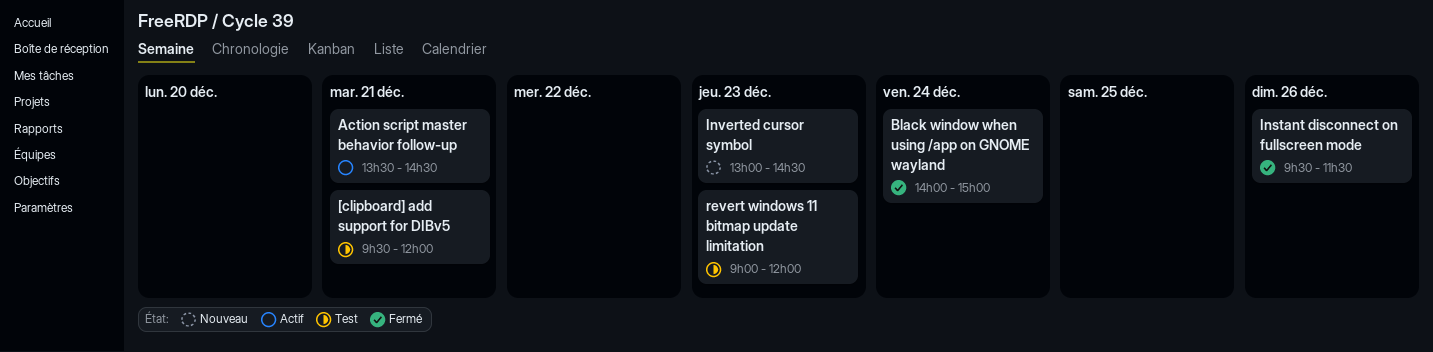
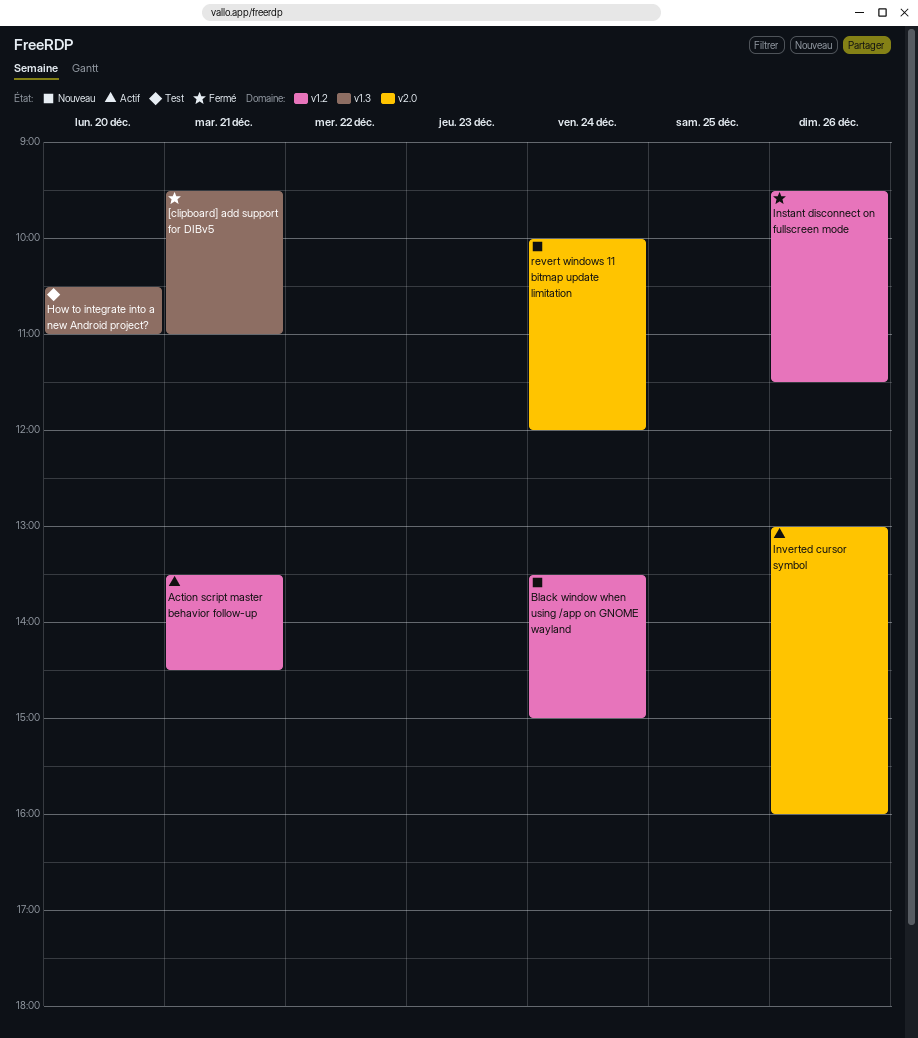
[clipboard] add support for DIBv5, status: Test -> Fermé
[clipboard] add support for DIBv5, ends: 12:00 -> 11:00
Black window when using /app on GNOME wayland, status: Fermé -> Nouveau
Black window when using /app on GNOME wayland, begins: 14:00 -> 13:30
How to integrate into a new Android project?: none -> present
Inverted cursor symbol, status: Nouveau -> Actif
Inverted cursor symbol, day: Dec 23 -> Dec 26
Inverted cursor symbol, ends: 14:30 -> 16:00
revert windows 11 bitmap update limitation, status: Test -> Nouveau
revert windows 11 bitmap update limitation, day: Dec 23 -> Dec 24
revert windows 11 bitmap update limitation, begins: 09:00 -> 10:00

